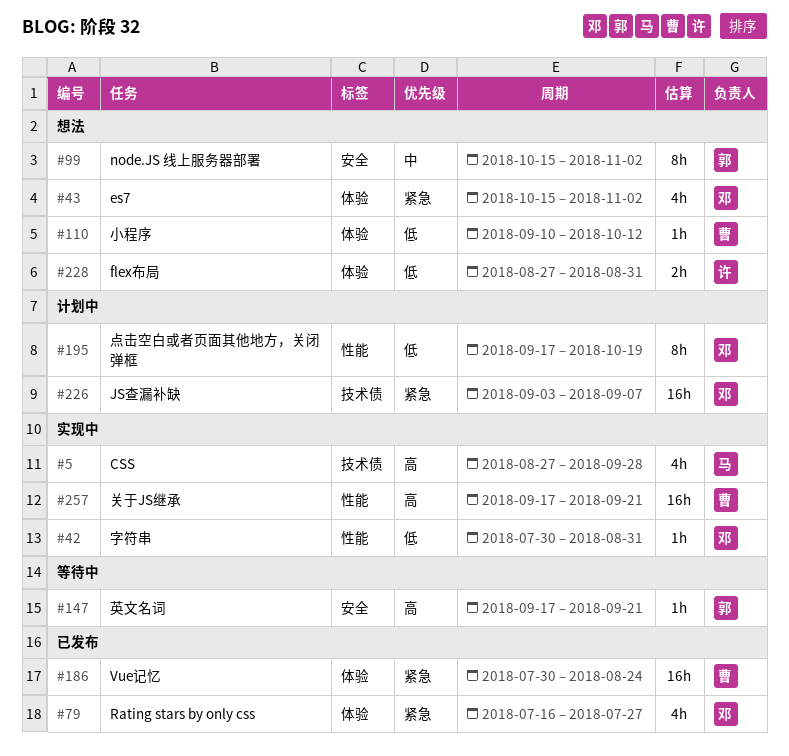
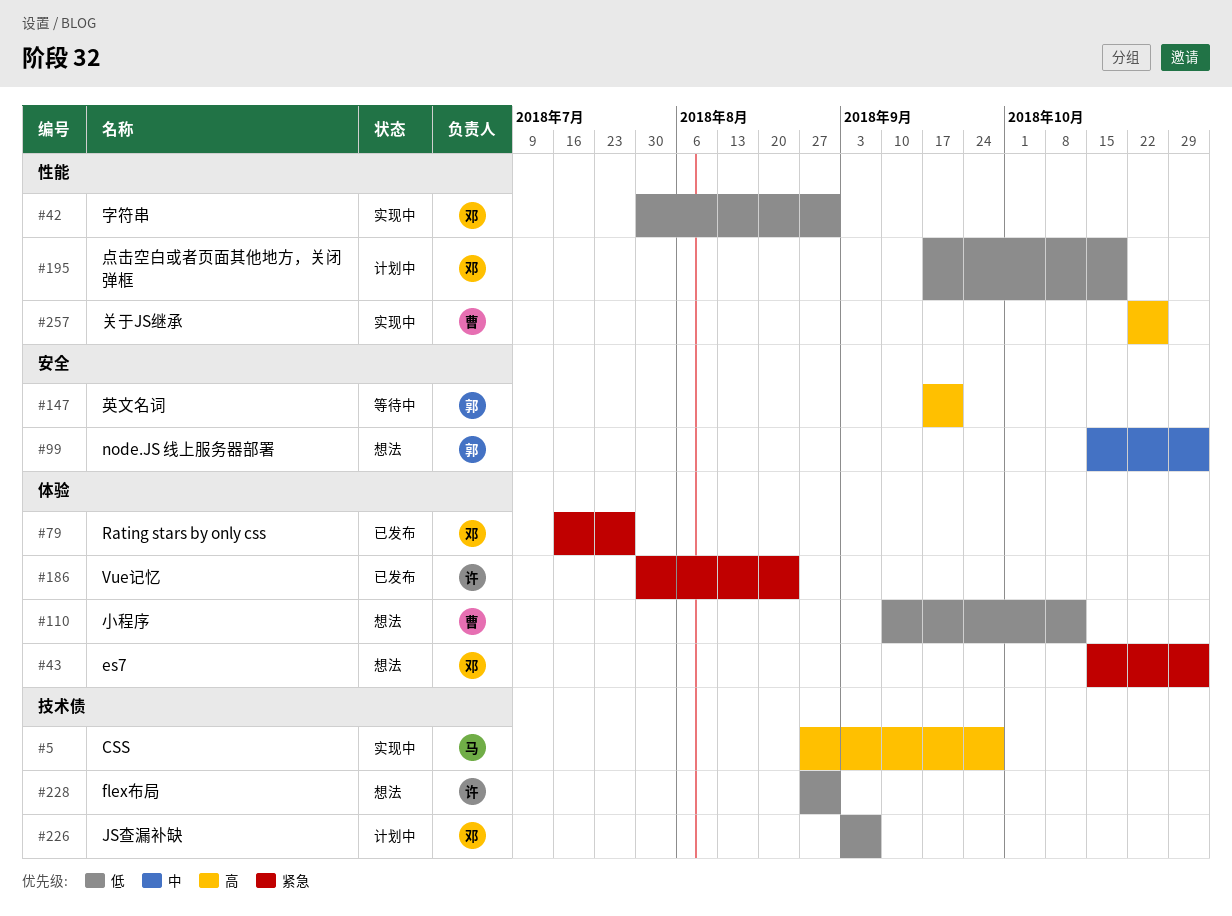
#186, owner: 曹 -> 许
#226, priority: 紧急 -> 低
#228, label: 体验 -> 技术债
#257, start: Sep 17 -> Oct 22
#257, due: Sep 21 -> Oct 26

